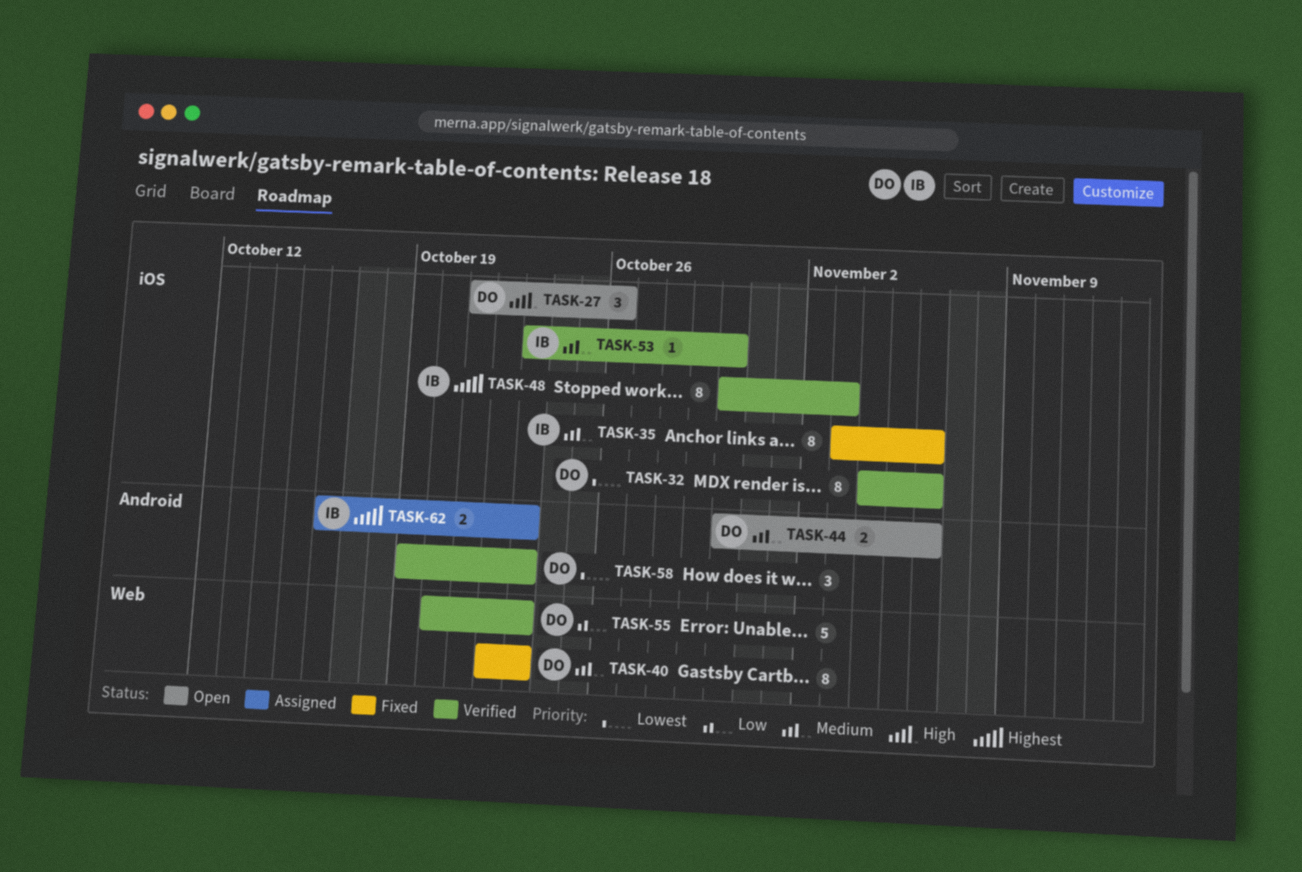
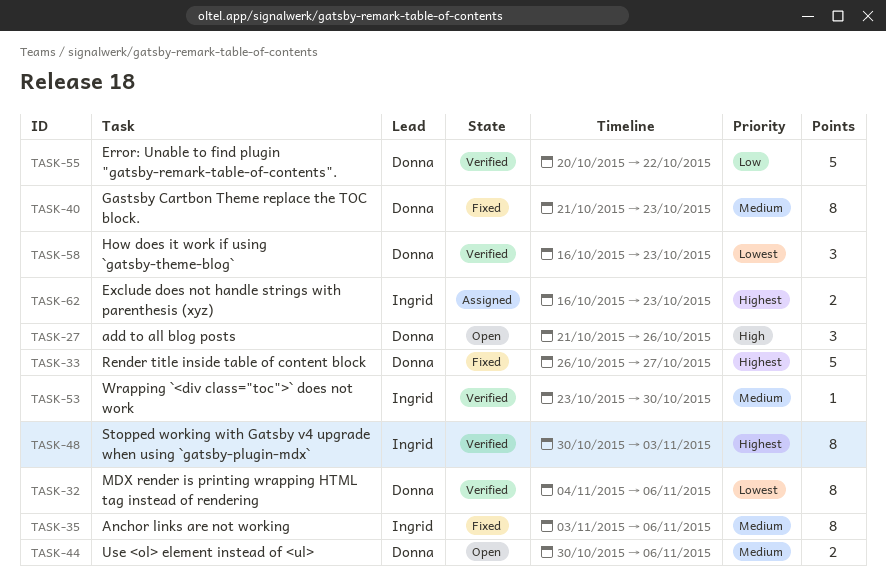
TASK-33: none -> present
TASK-40, start: Oct 22 -> Oct 21
TASK-55, due: Oct 23 -> Oct 22
TASK-58, start: Oct 19 -> Oct 16

